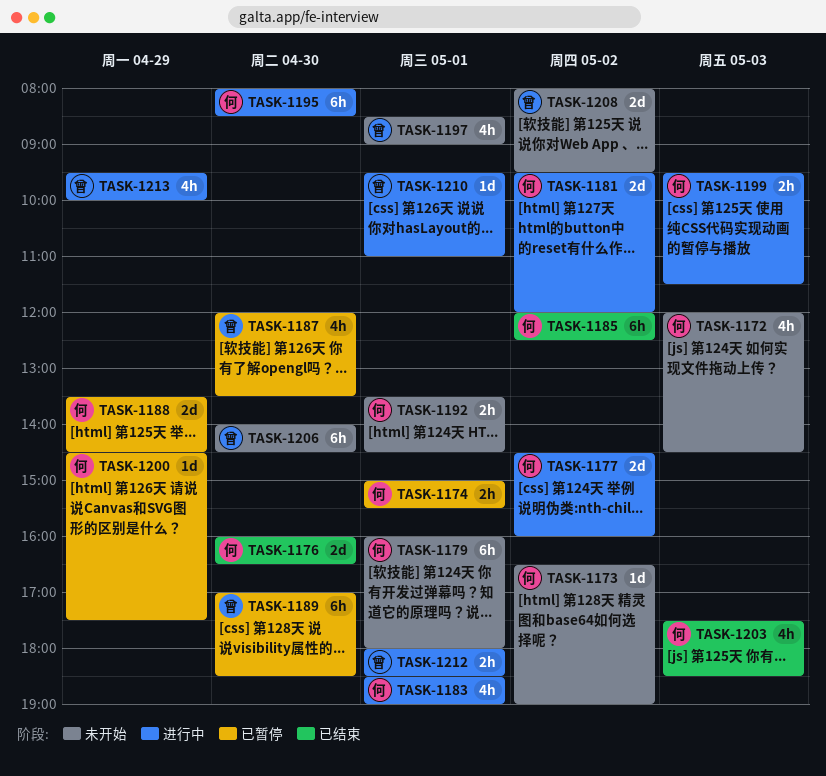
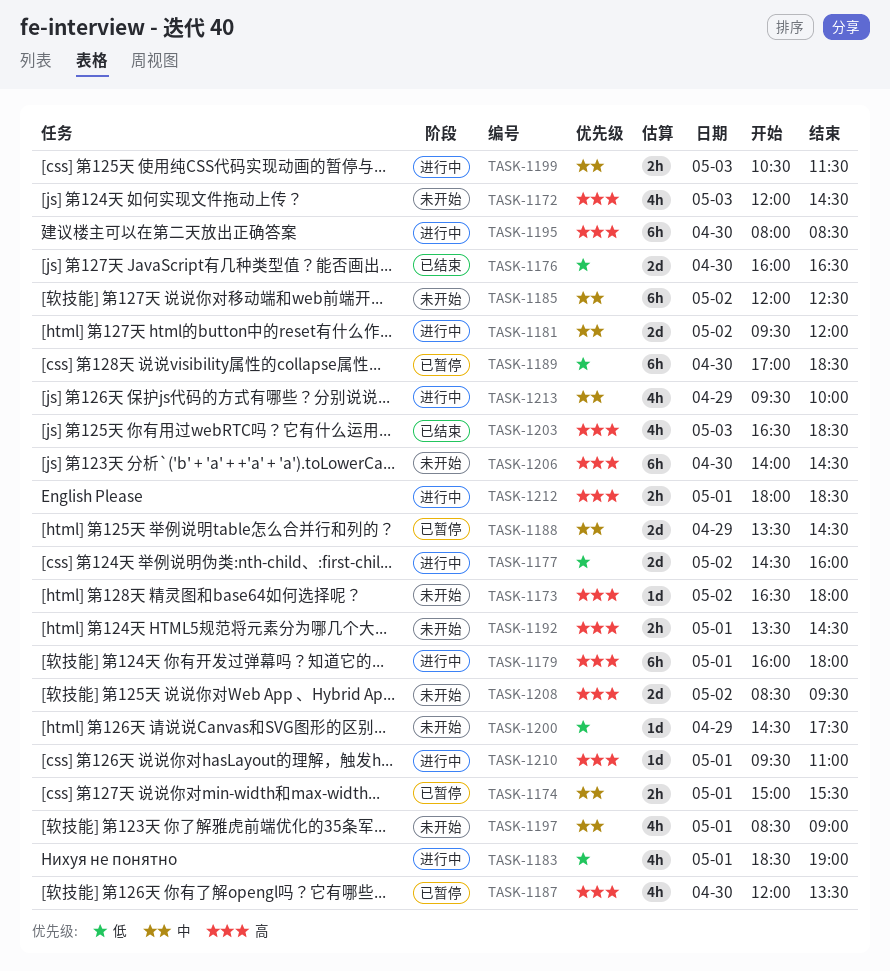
TASK-1173, ends: 19:00 -> 18:00
TASK-1179, status: 未开始 -> 进行中
TASK-1185, status: 已结束 -> 未开始
TASK-1199, begins: 09:30 -> 10:30
TASK-1200, status: 已暂停 -> 未开始
TASK-1203, begins: 17:30 -> 16:30
TASK-1208, begins: 08:00 -> 08:30

